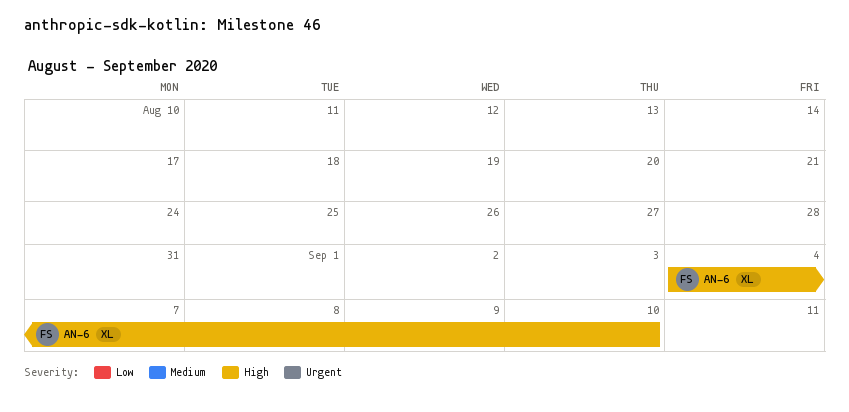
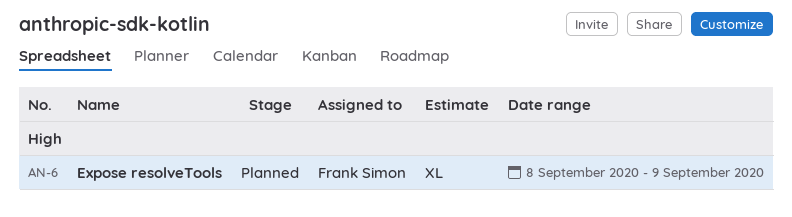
AN-6, start: Sep 4 -> Sep 8
AN-6, due: Sep 10 -> Sep 9

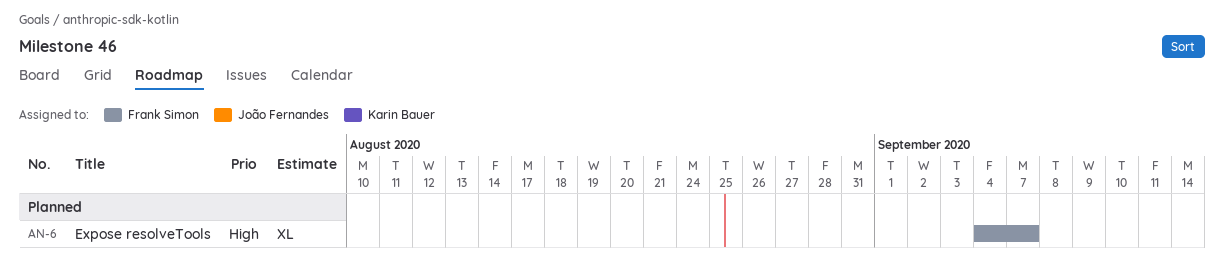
AN-6, start: Sep 8 -> Sep 4
AN-6, due: Sep 9 -> Sep 7

